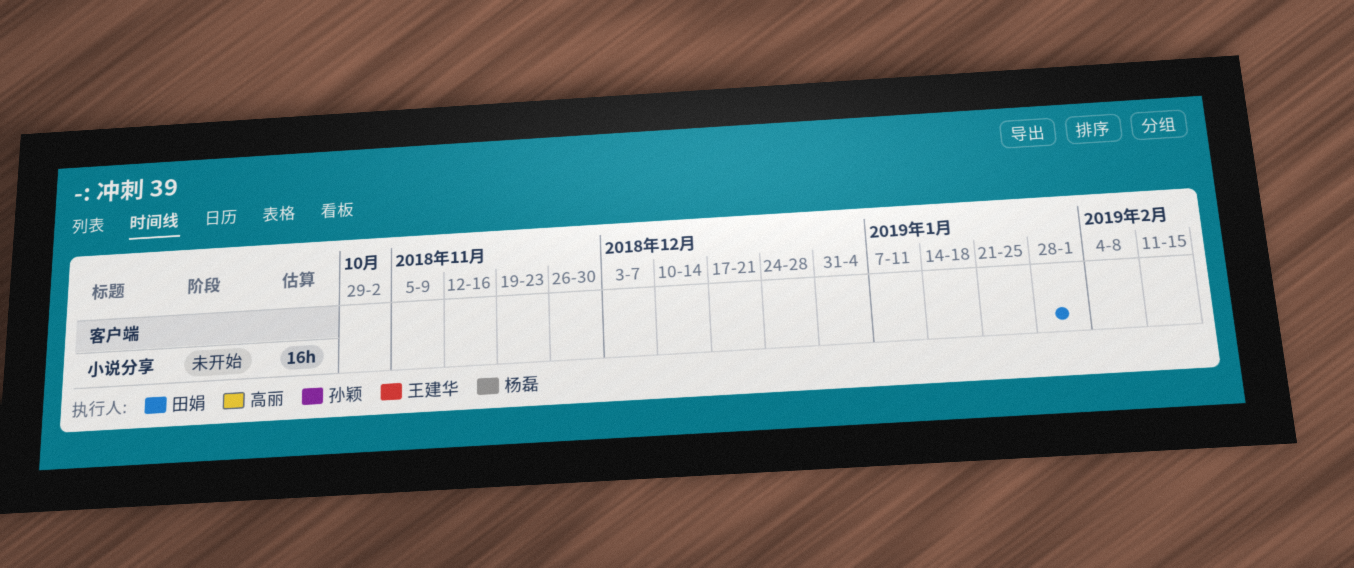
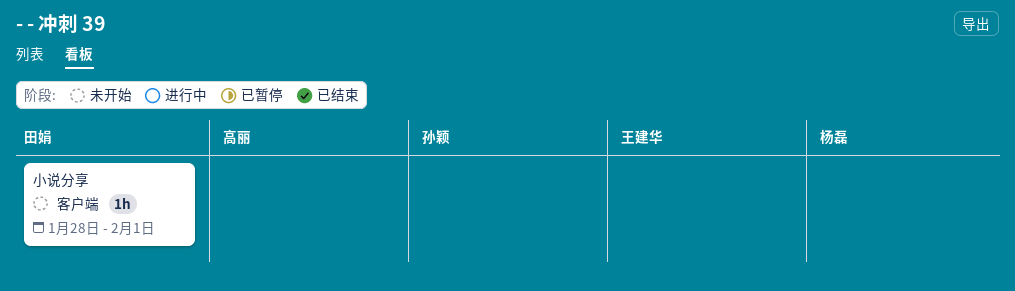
小说分享, estimate: 16h -> 1h

